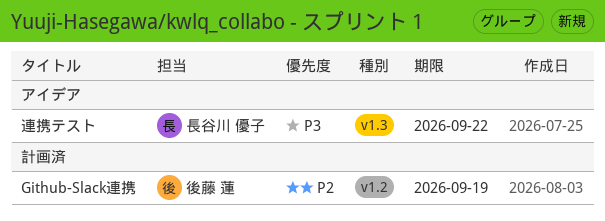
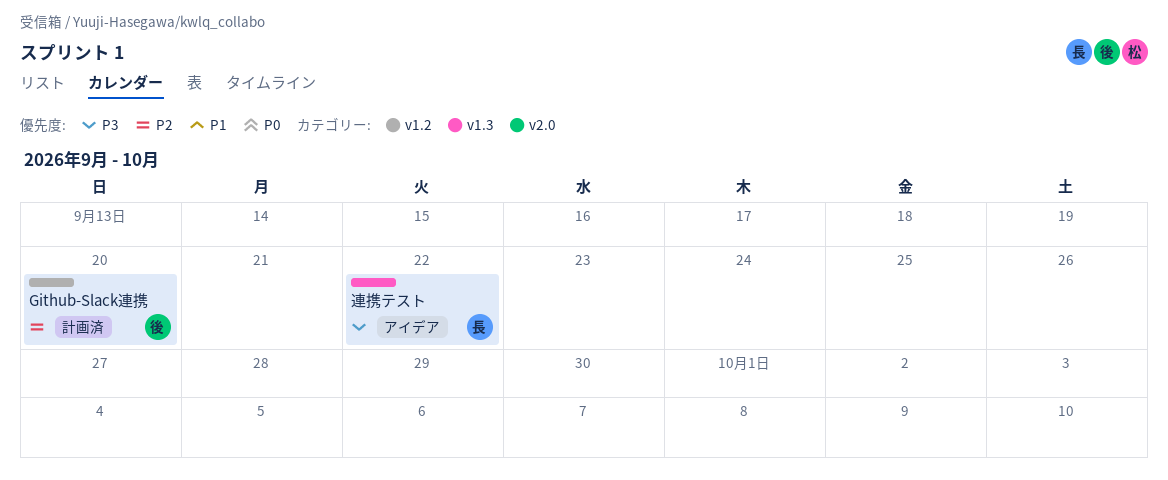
Github-Slack連携, due: Sep 19 -> Sep 20

